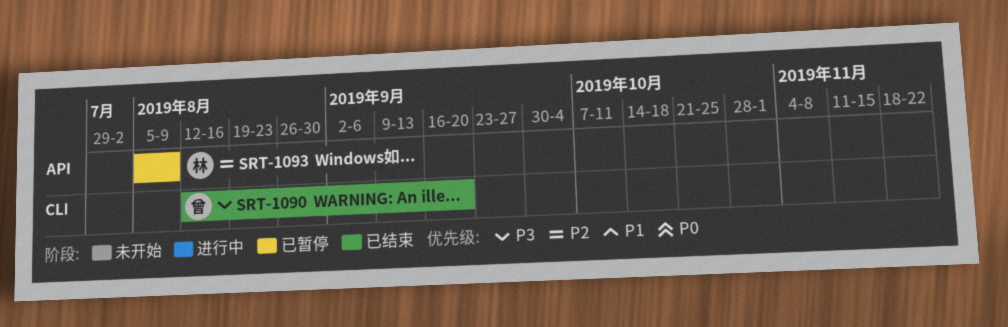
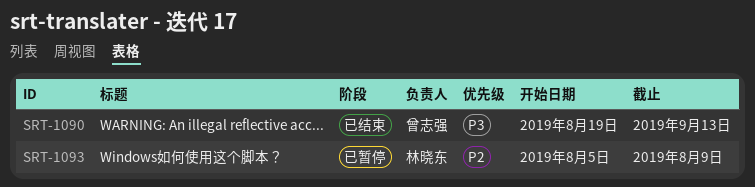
SRT-1090, start: Aug 12 -> Aug 19
SRT-1090, due: Sep 20 -> Sep 13

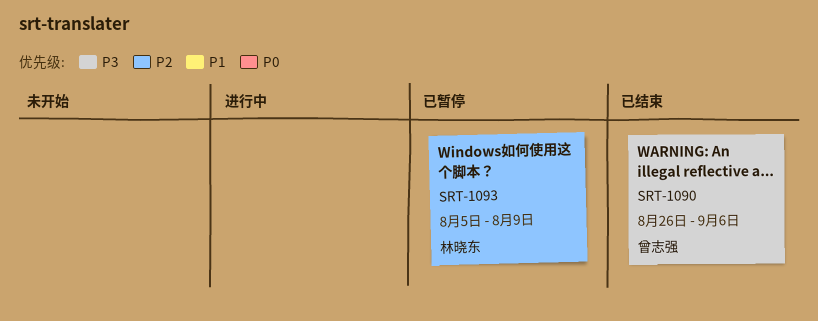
SRT-1090, start: Aug 19 -> Aug 26
SRT-1090, due: Sep 13 -> Sep 6

